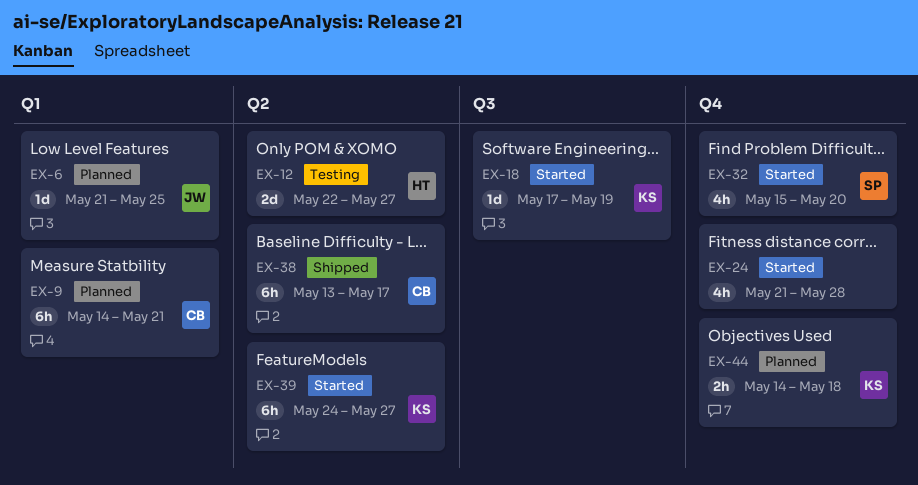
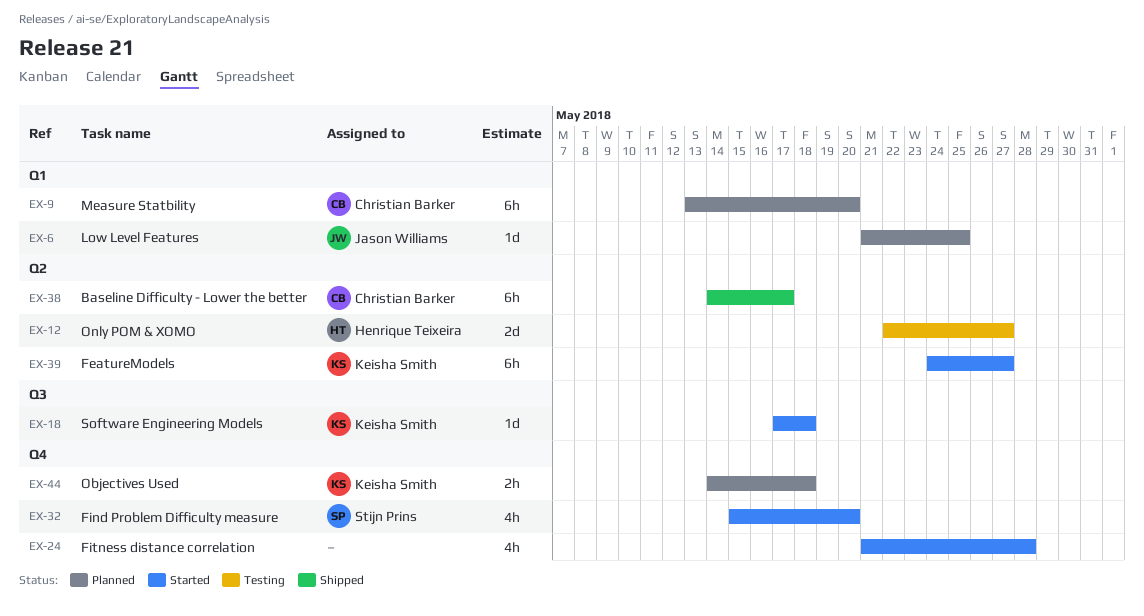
EX-9, start: May 14 -> May 13
EX-9, due: May 21 -> May 20
EX-18, due: May 19 -> May 18
EX-38, start: May 13 -> May 14

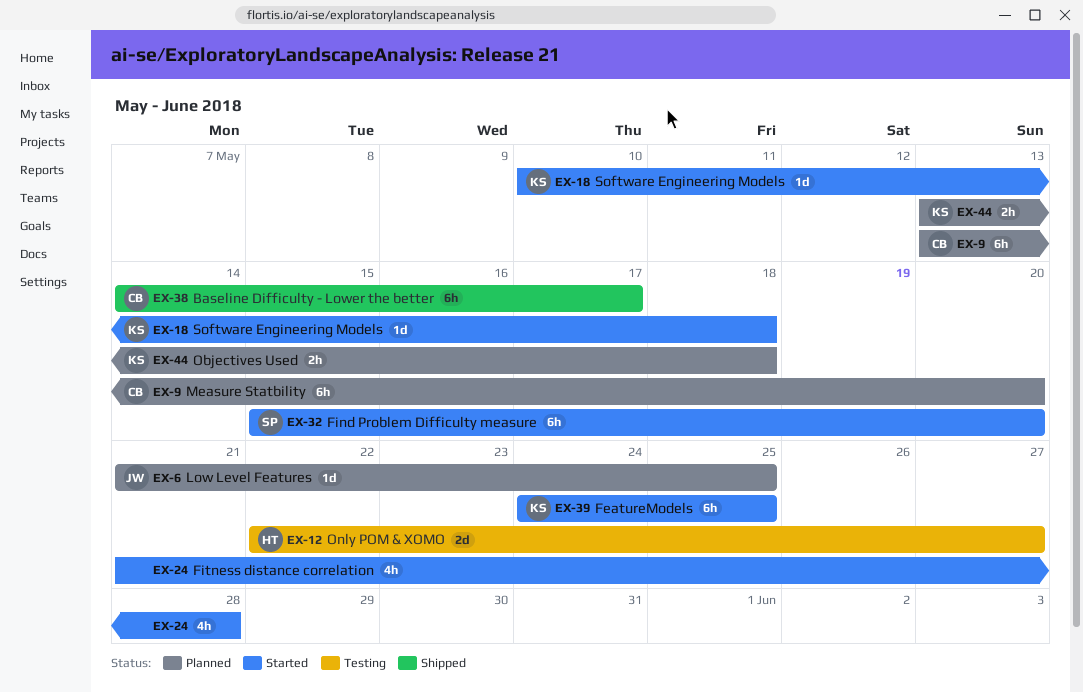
EX-18, start: May 17 -> May 10
EX-32, estimate: 4h -> 6h
EX-39, due: May 27 -> May 25
EX-44, start: May 14 -> May 13

